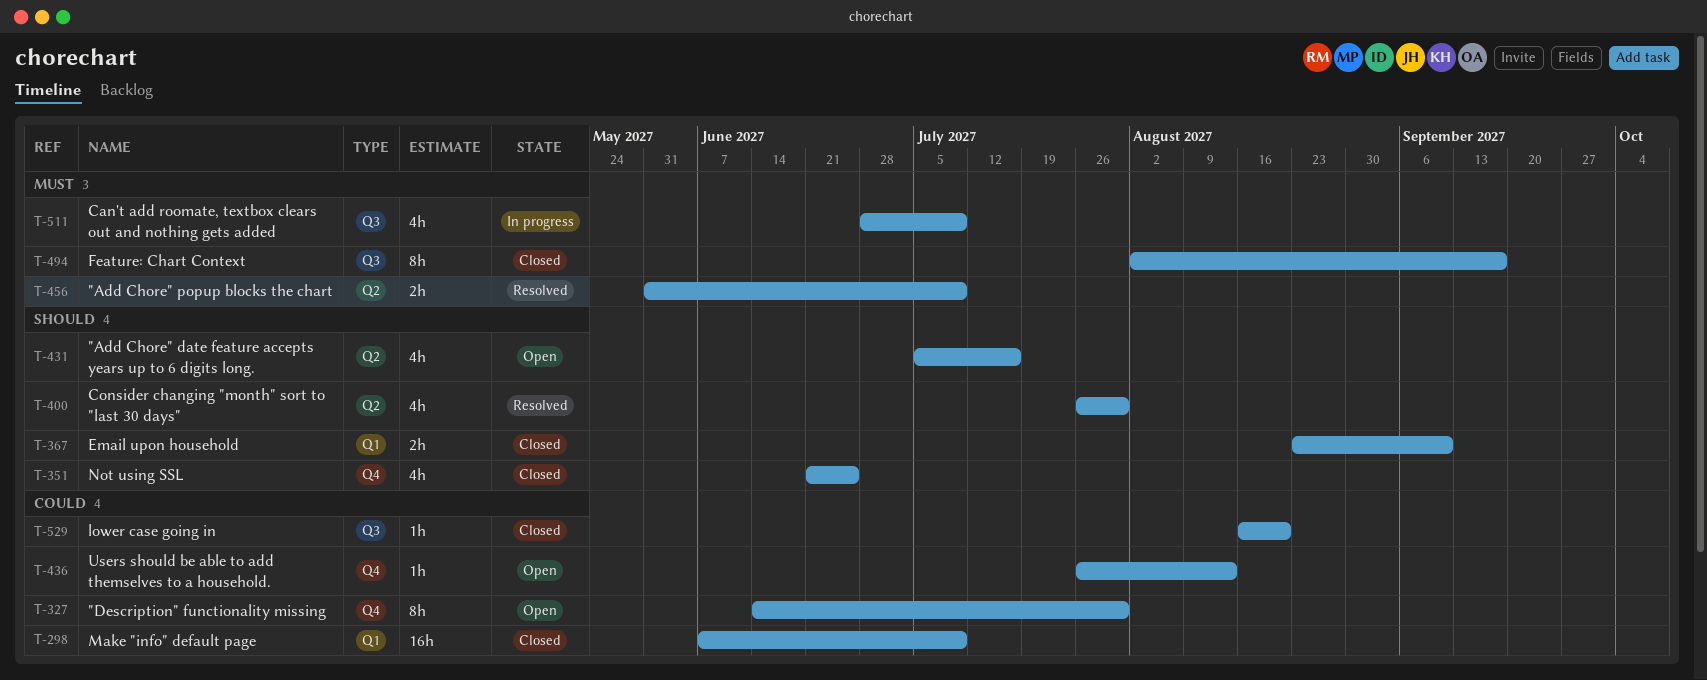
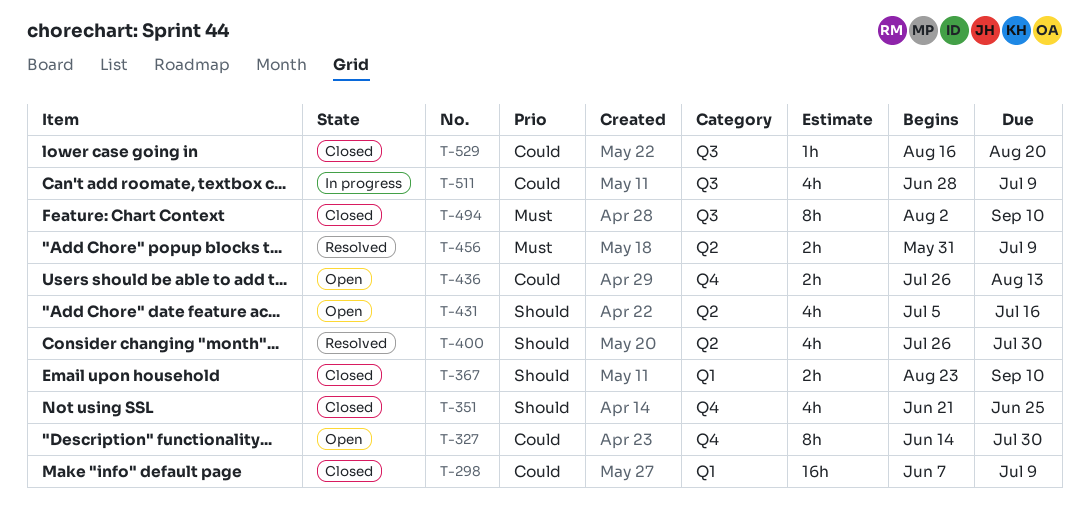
T-436, estimate: 1h -> 2h
T-494, due: Sep 17 -> Sep 10
T-511, priority: Must -> Could

